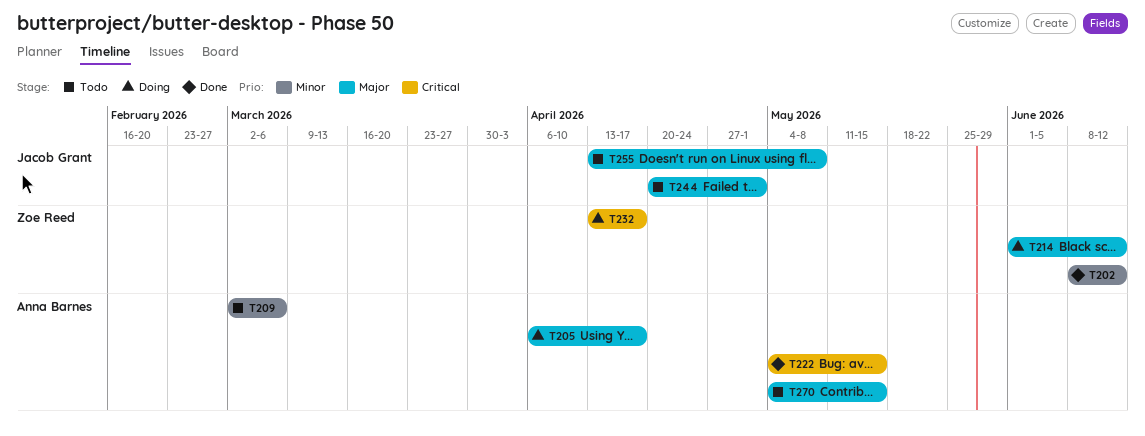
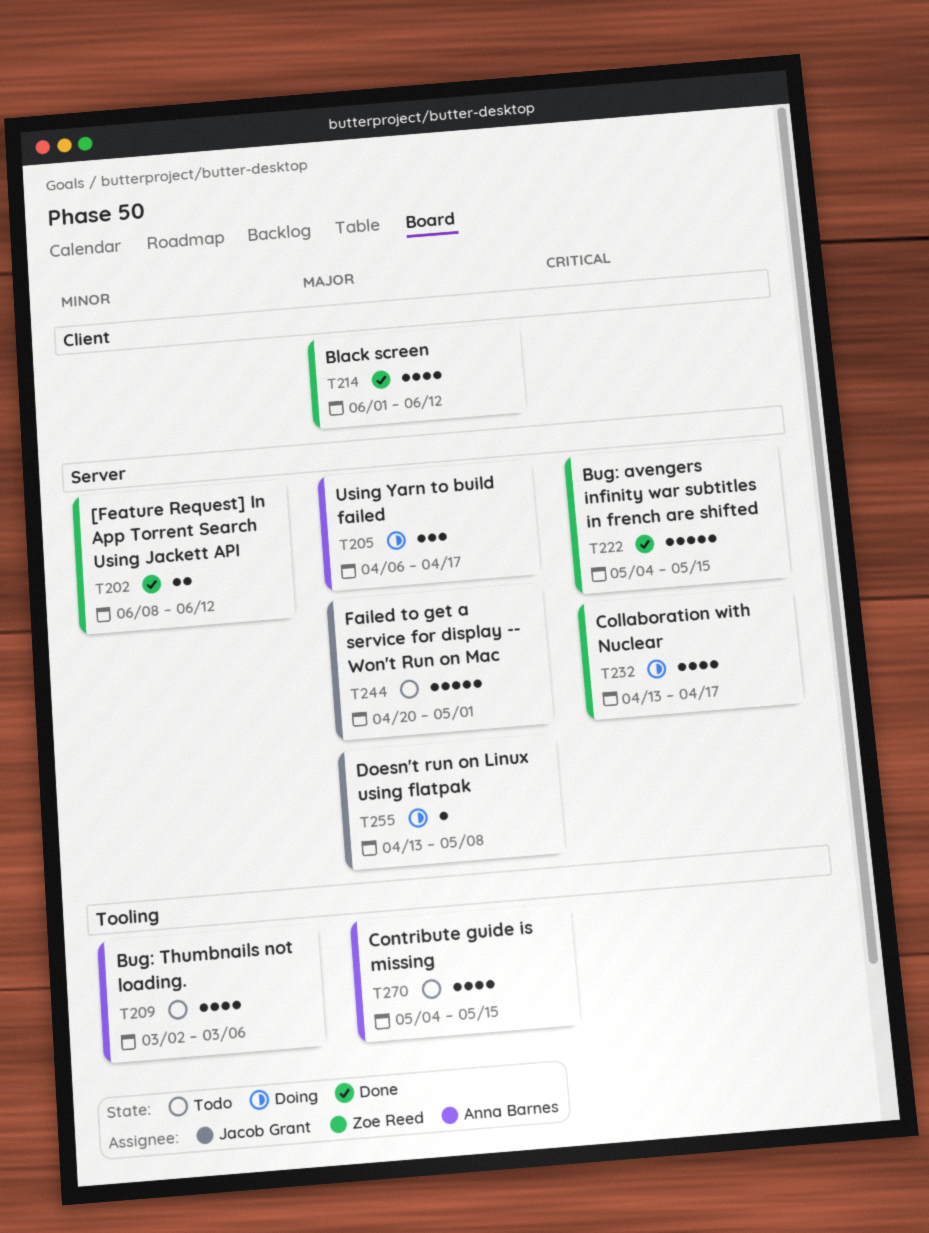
T214, status: Doing -> Done
T222, owner: Anna Barnes -> Zoe Reed
T255, status: Todo -> Doing

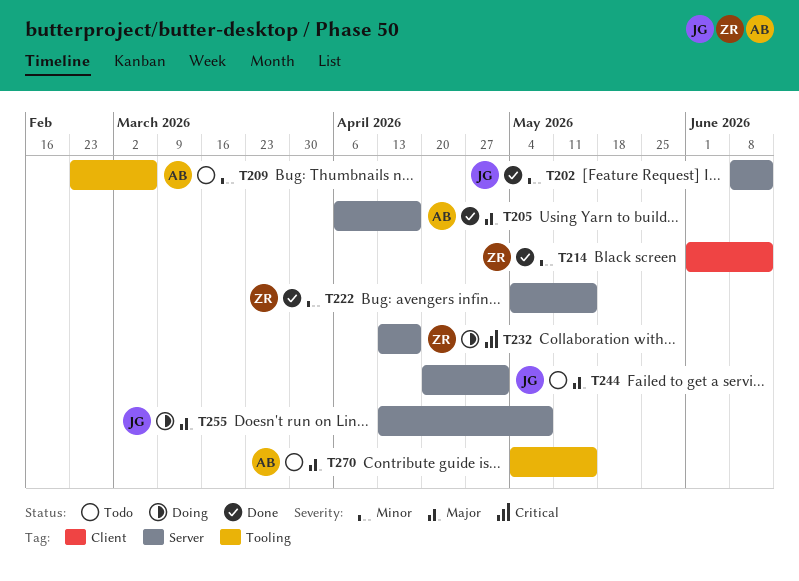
T202, owner: Zoe Reed -> Jacob Grant
T205, status: Doing -> Done
T209, start: Mar 2 -> Feb 23
T214, priority: Major -> Minor
T222, priority: Critical -> Minor

